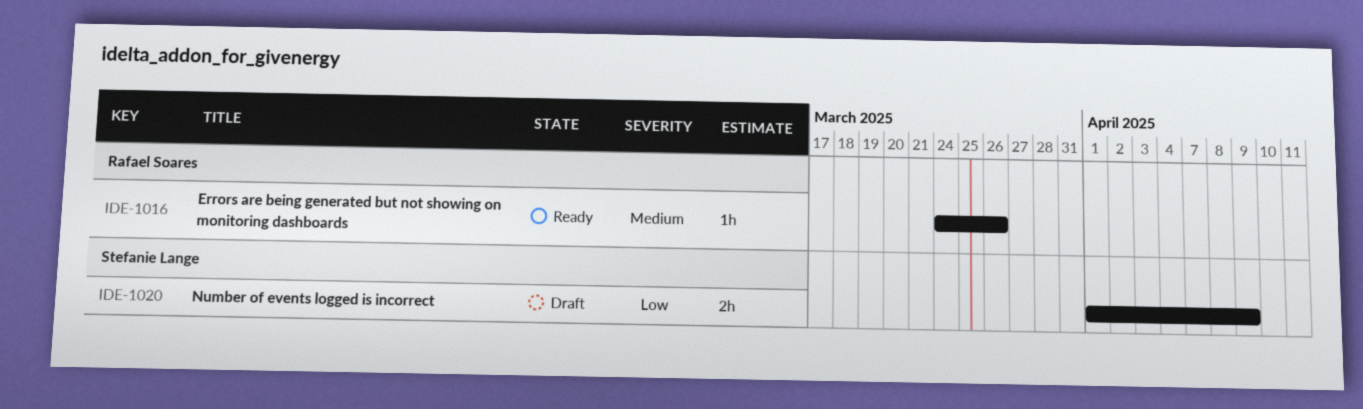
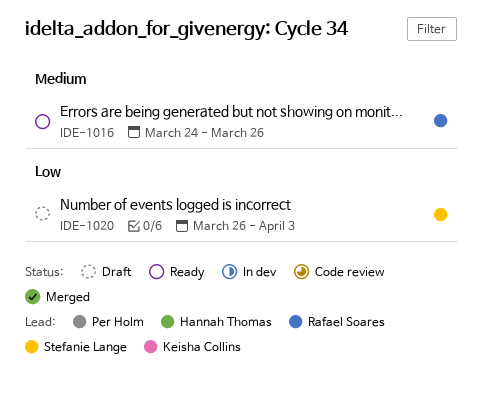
IDE-1020, start: Apr 1 -> Mar 26
IDE-1020, due: Apr 9 -> Apr 3

